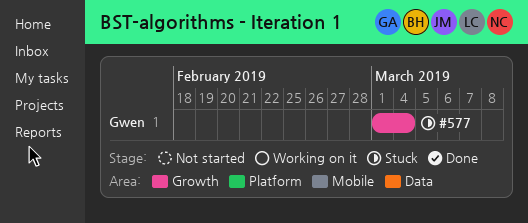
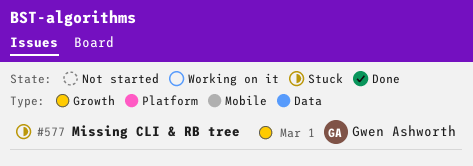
#577, due: Mar 4 -> Mar 1

